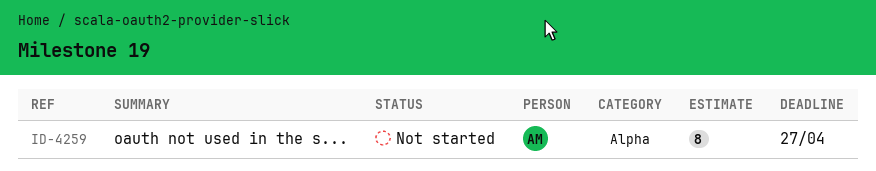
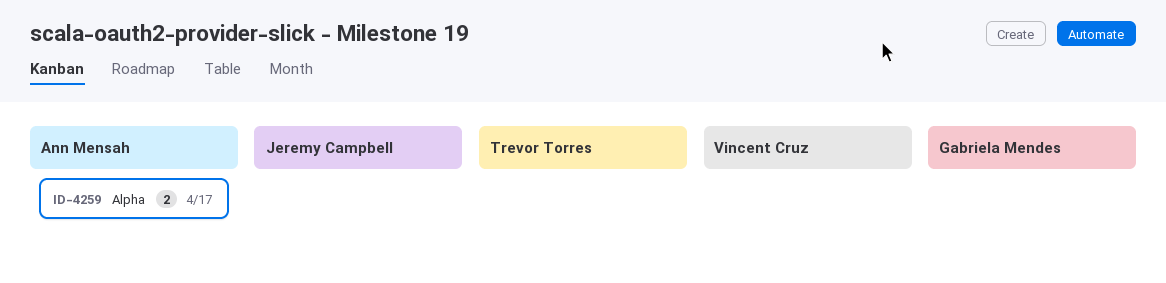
ID-4259, estimate: 8 -> 2
ID-4259, due: Apr 27 -> Apr 17

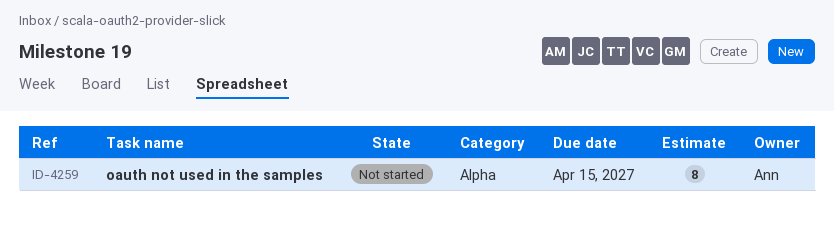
ID-4259, estimate: 2 -> 8
ID-4259, due: Apr 17 -> Apr 15

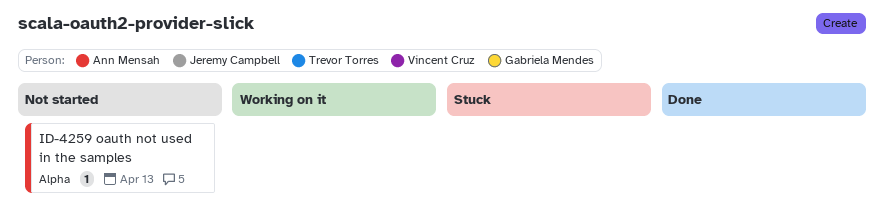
ID-4259, estimate: 8 -> 1
ID-4259, due: Apr 15 -> Apr 13

